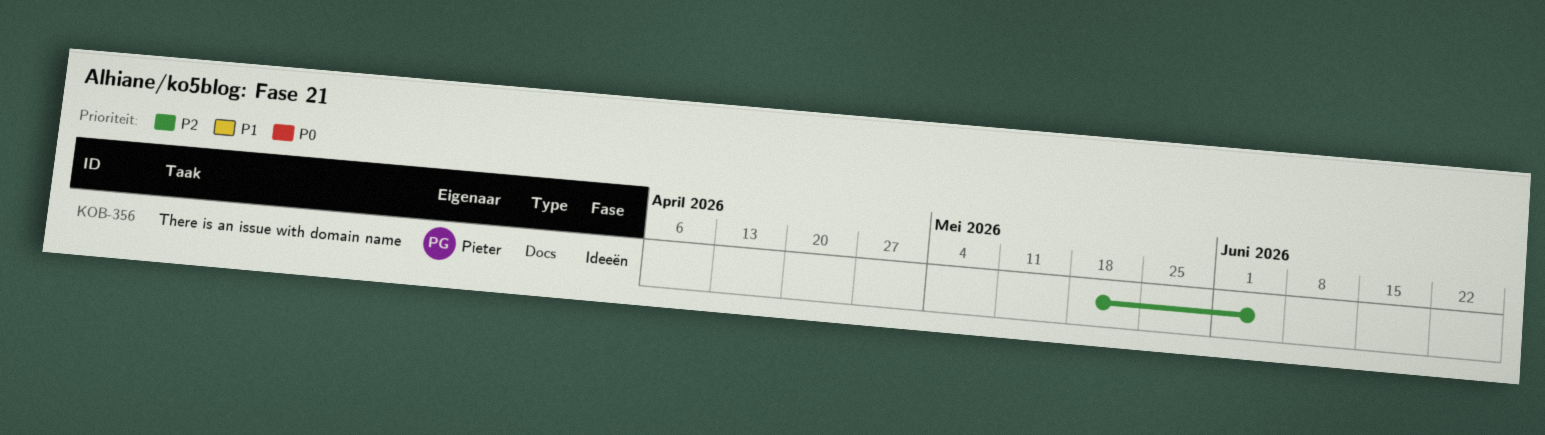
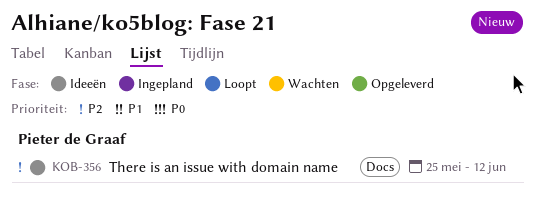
KOB-356, start: May 18 -> May 25
KOB-356, due: Jun 5 -> Jun 12

